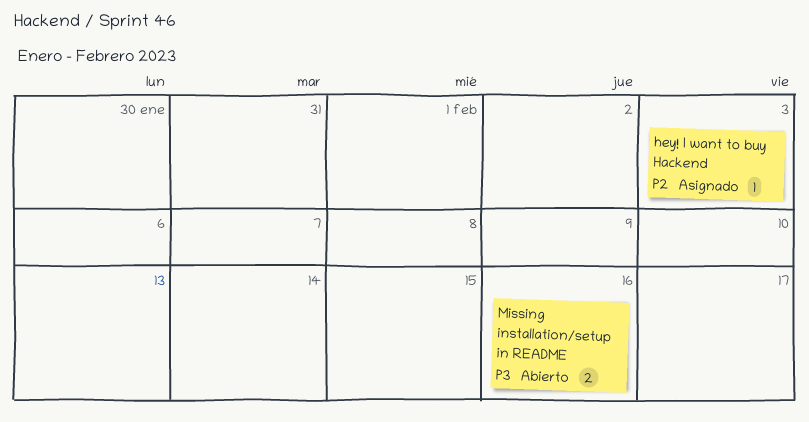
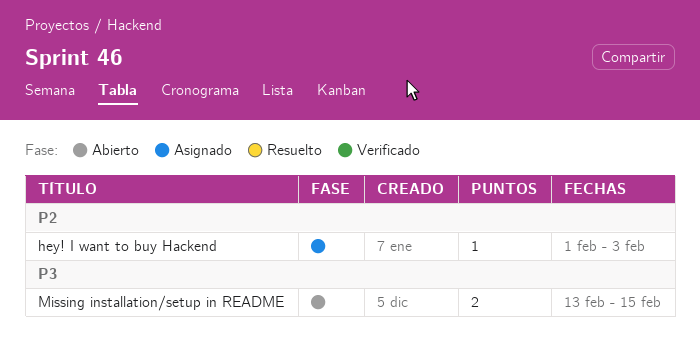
Missing installation/setup in README, due: Feb 16 -> Feb 15

